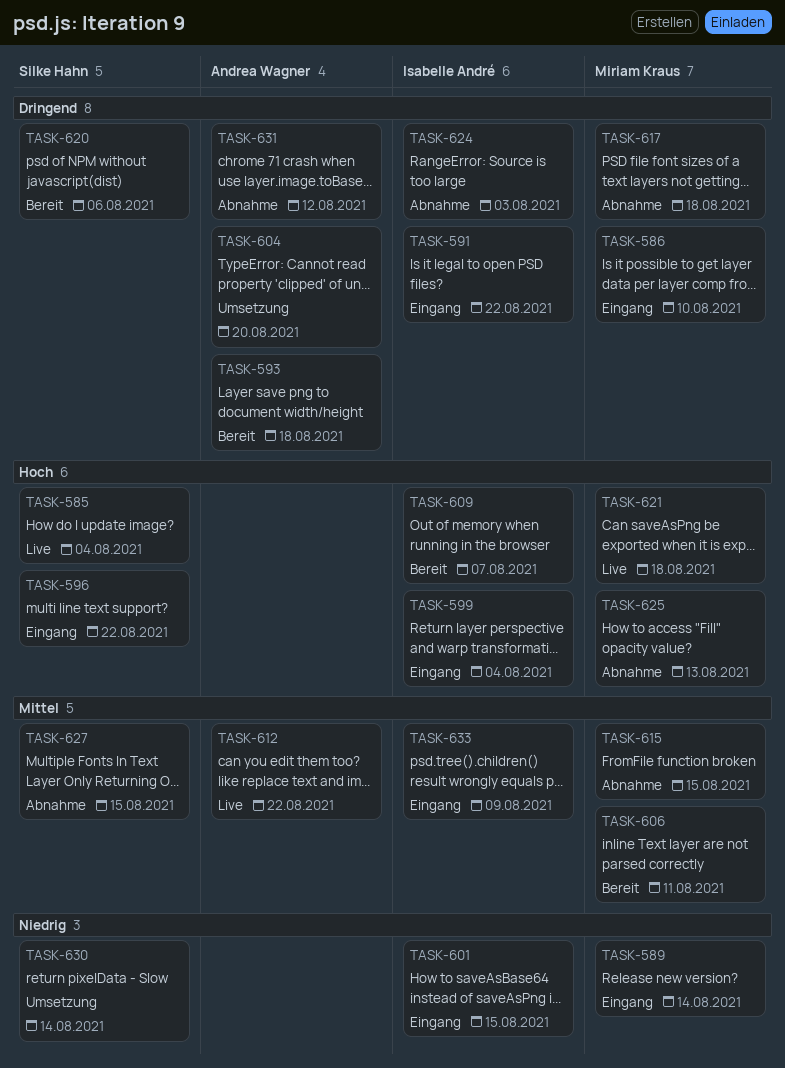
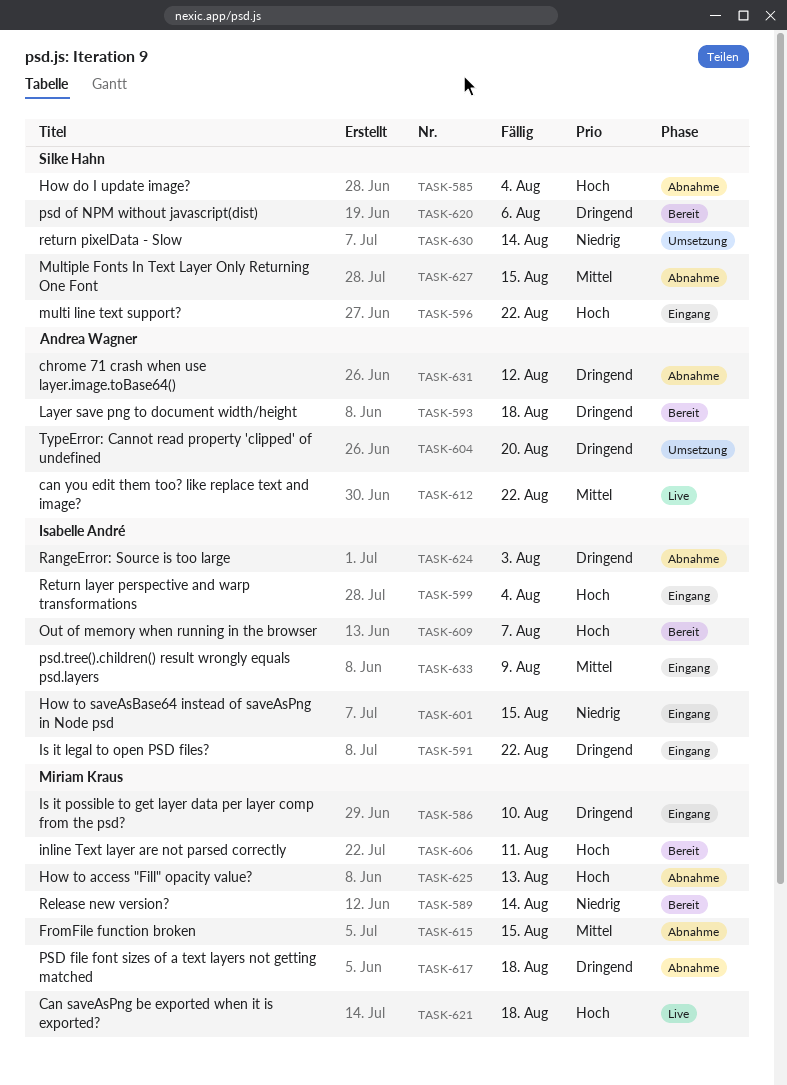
TASK-585, status: Live -> Abnahme
TASK-589, status: Eingang -> Bereit
TASK-606, priority: Mittel -> Hoch

